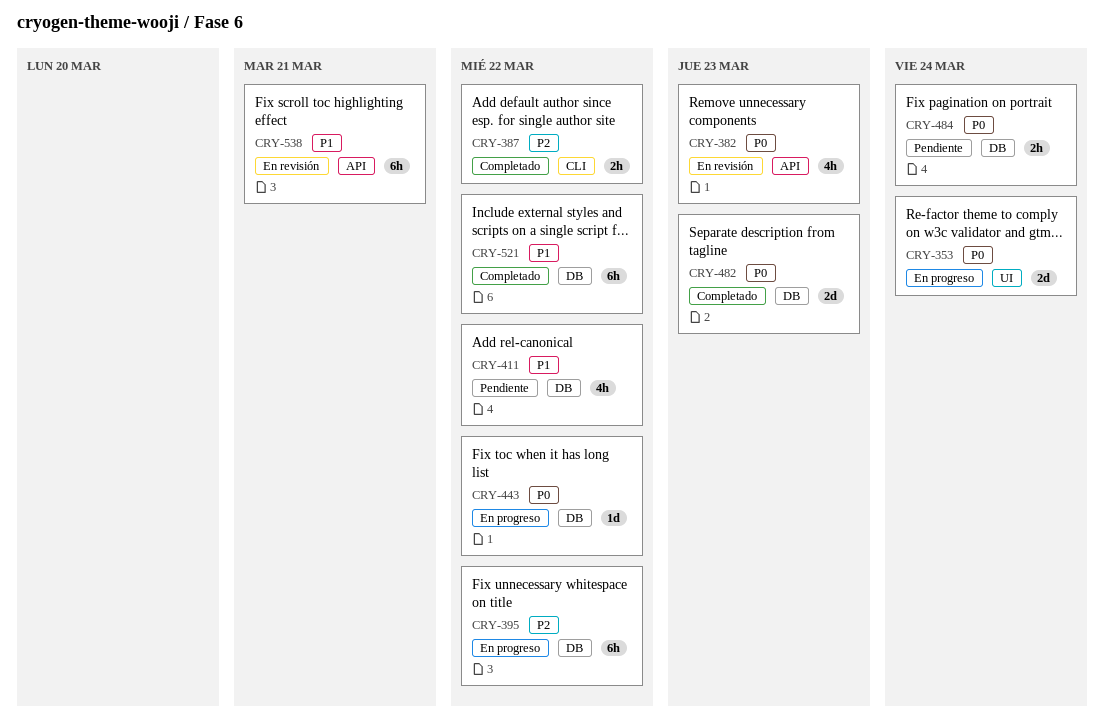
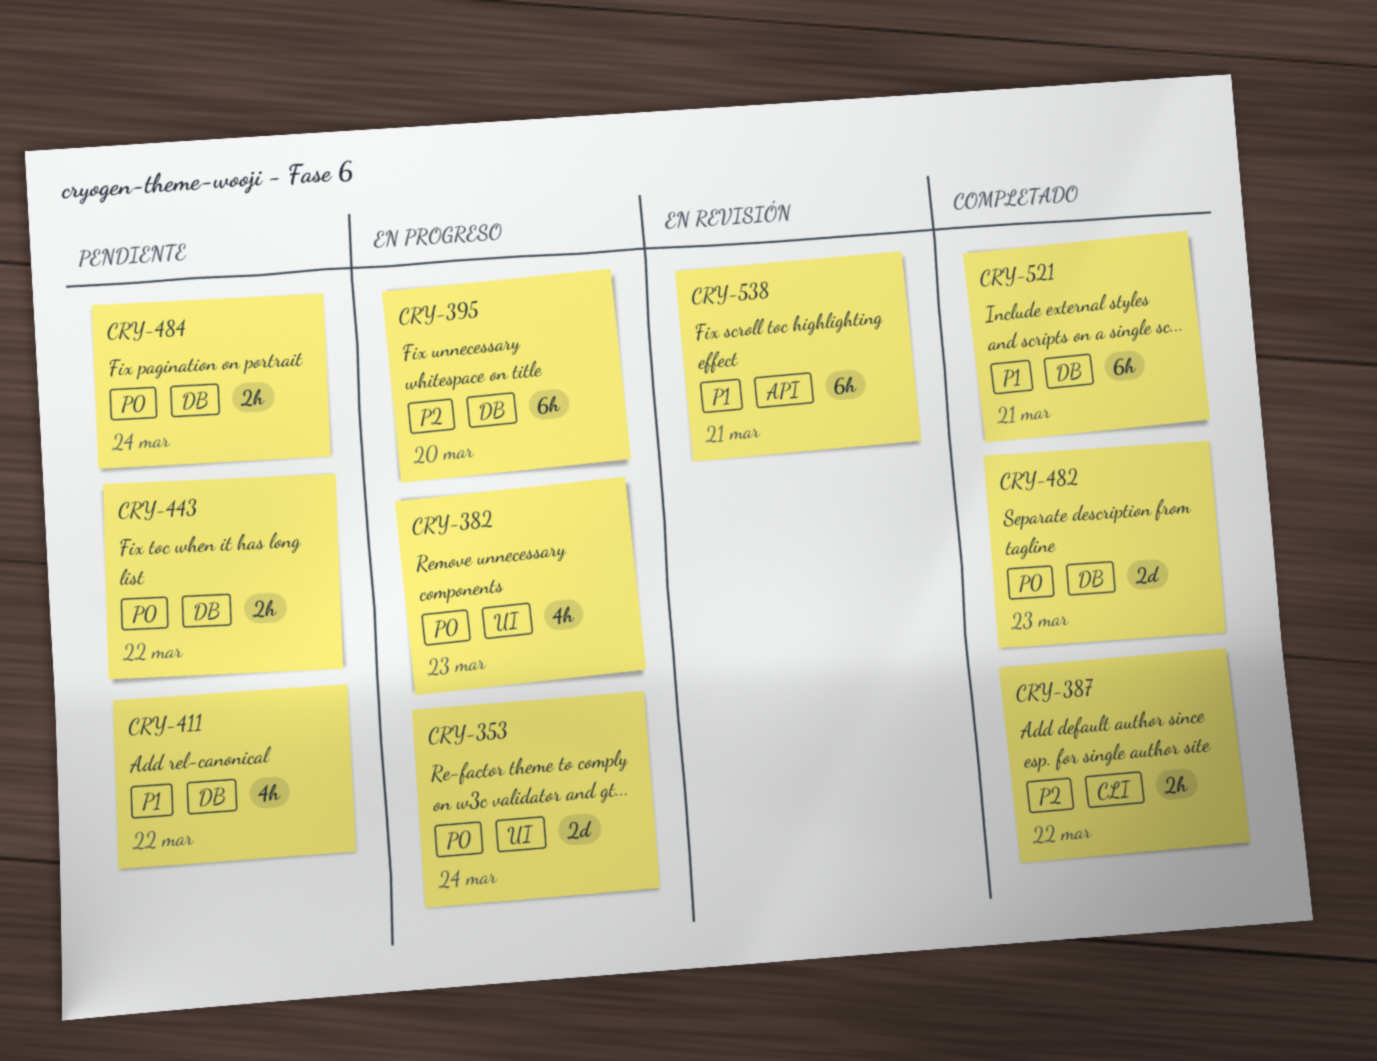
CRY-382, status: En revisión -> En progreso
CRY-382, label: API -> UI
CRY-395, due: Mar 22 -> Mar 20
CRY-443, status: En progreso -> Pendiente
CRY-443, estimate: 1d -> 2h
CRY-521, due: Mar 22 -> Mar 21

